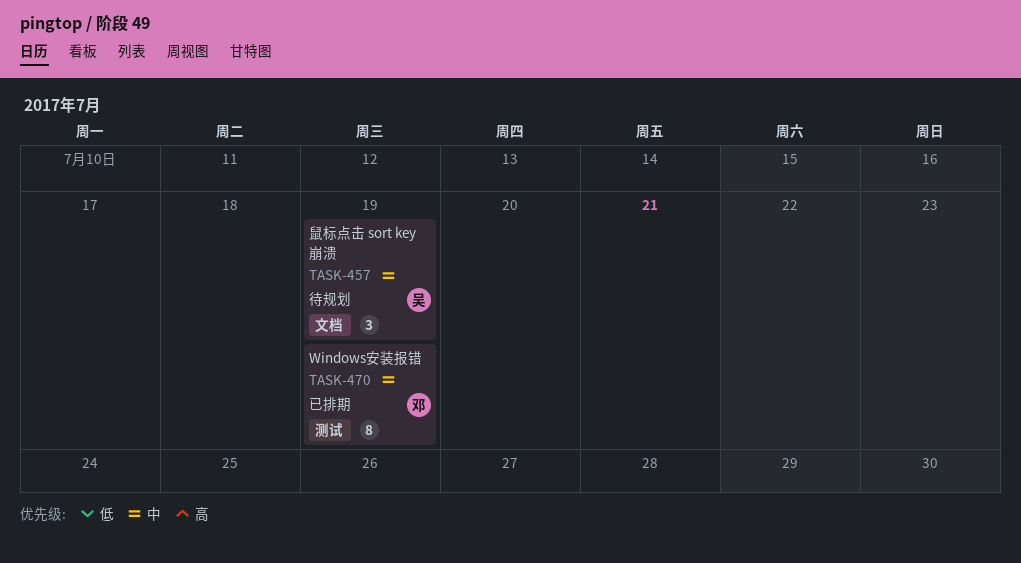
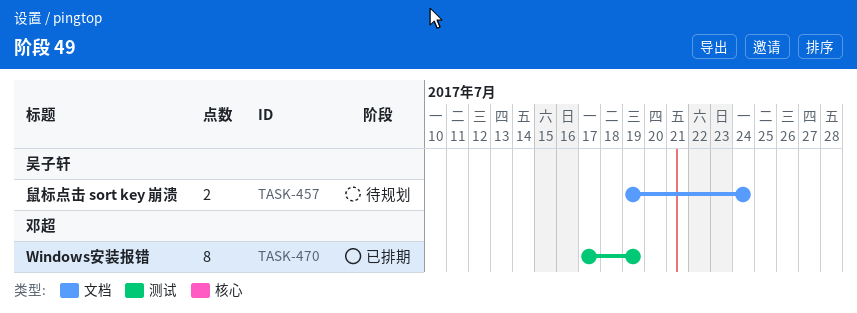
TASK-457, estimate: 3 -> 2
TASK-457, due: Jul 19 -> Jul 24

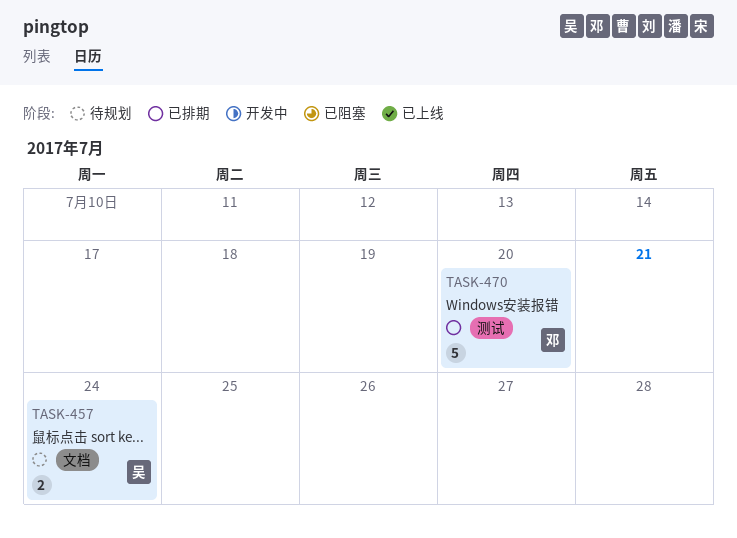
TASK-470, estimate: 8 -> 5
TASK-470, due: Jul 19 -> Jul 20

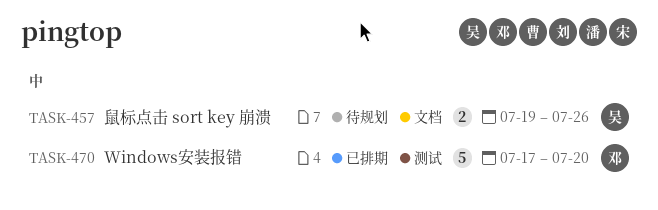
TASK-457, due: Jul 24 -> Jul 26

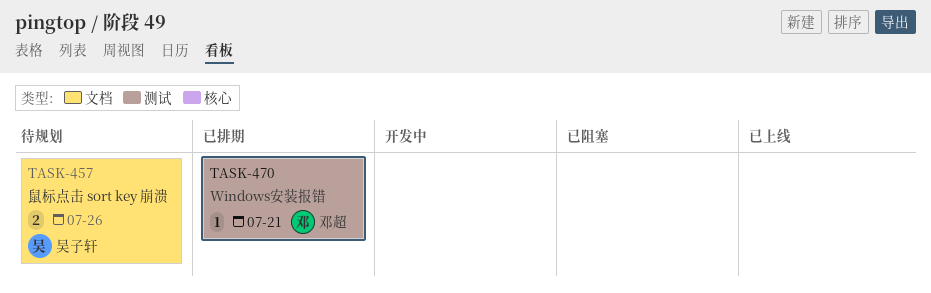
TASK-470, estimate: 5 -> 1
TASK-470, due: Jul 20 -> Jul 21

